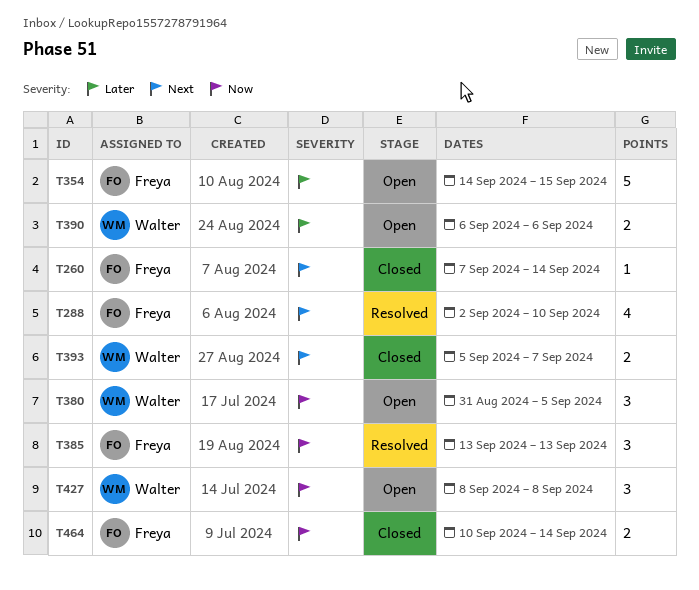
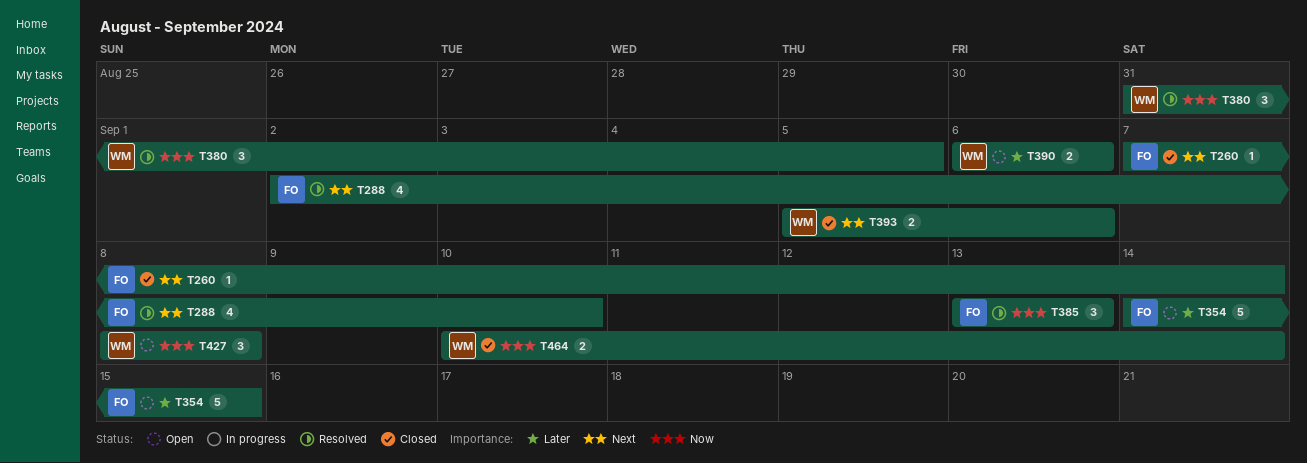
T380, status: Open -> Resolved
T393, due: Sep 7 -> Sep 6
T464, owner: Freya -> Walter

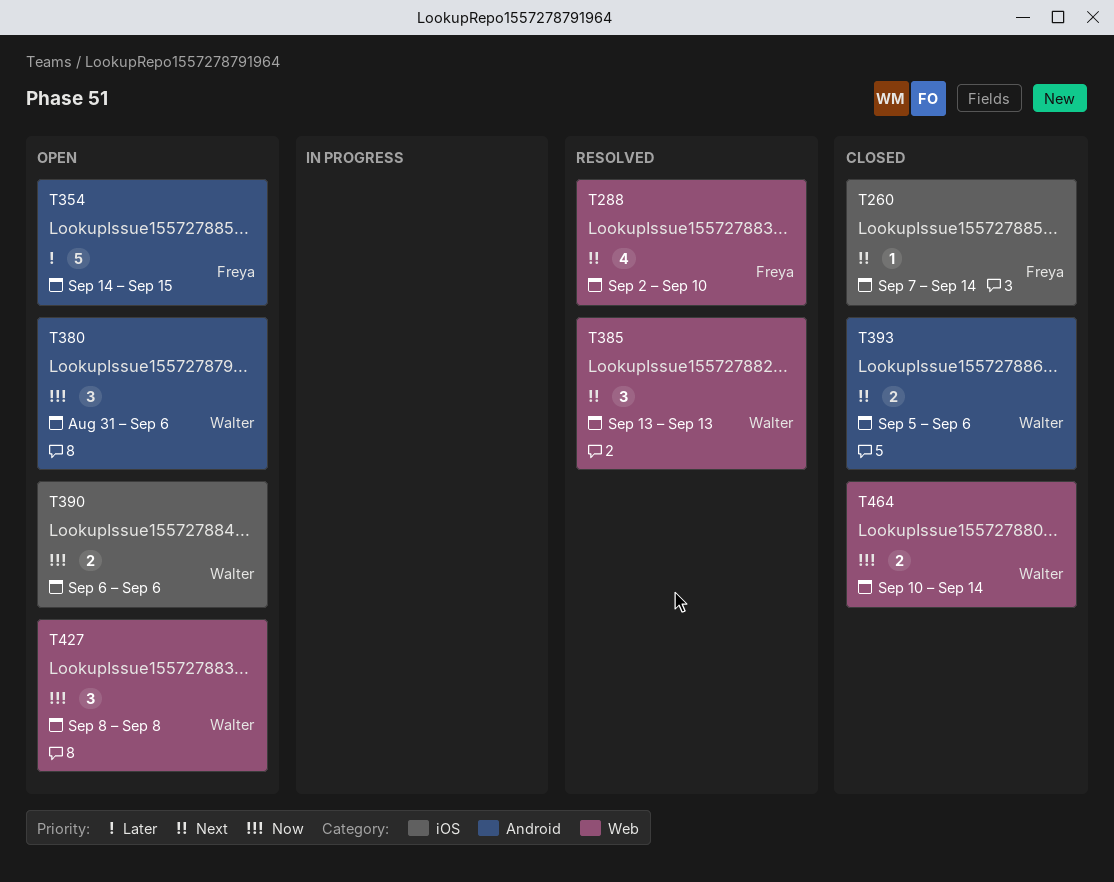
T380, status: Resolved -> Open
T380, due: Sep 5 -> Sep 6
T385, owner: Freya -> Walter
T385, priority: Now -> Next
T390, priority: Later -> Now

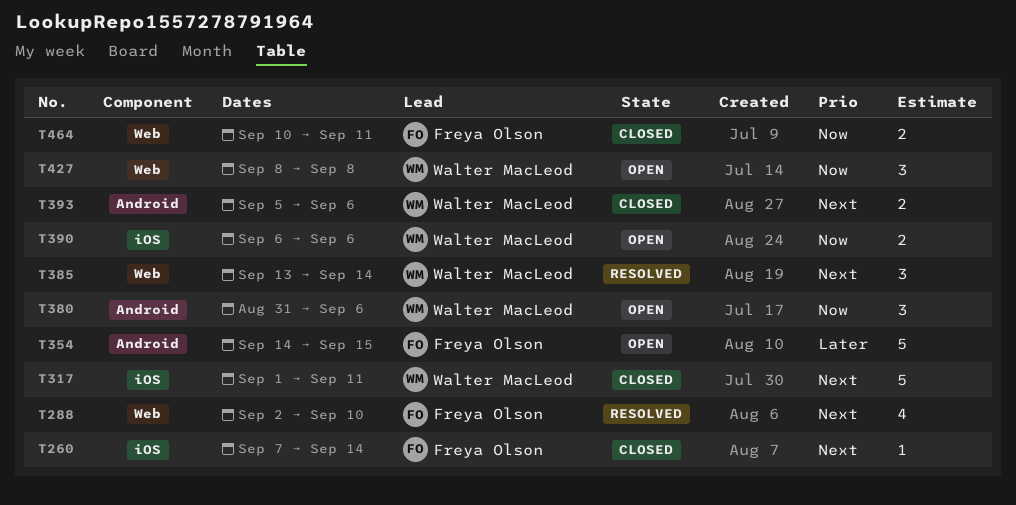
T317: none -> present
T385, due: Sep 13 -> Sep 14
T464, owner: Walter MacLeod -> Freya Olson
T464, due: Sep 14 -> Sep 11

